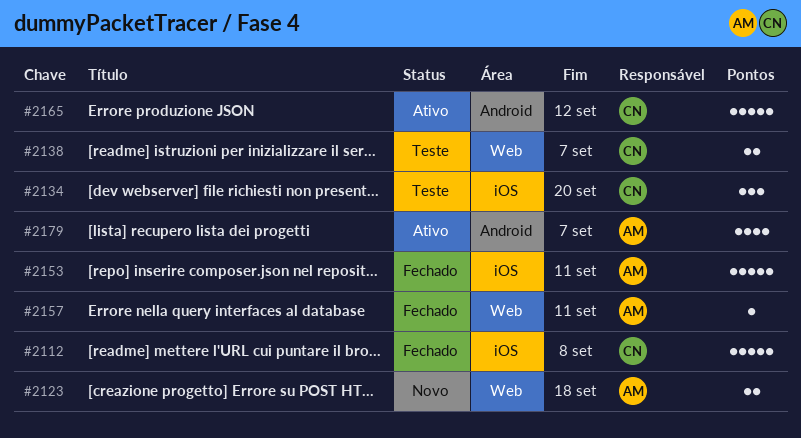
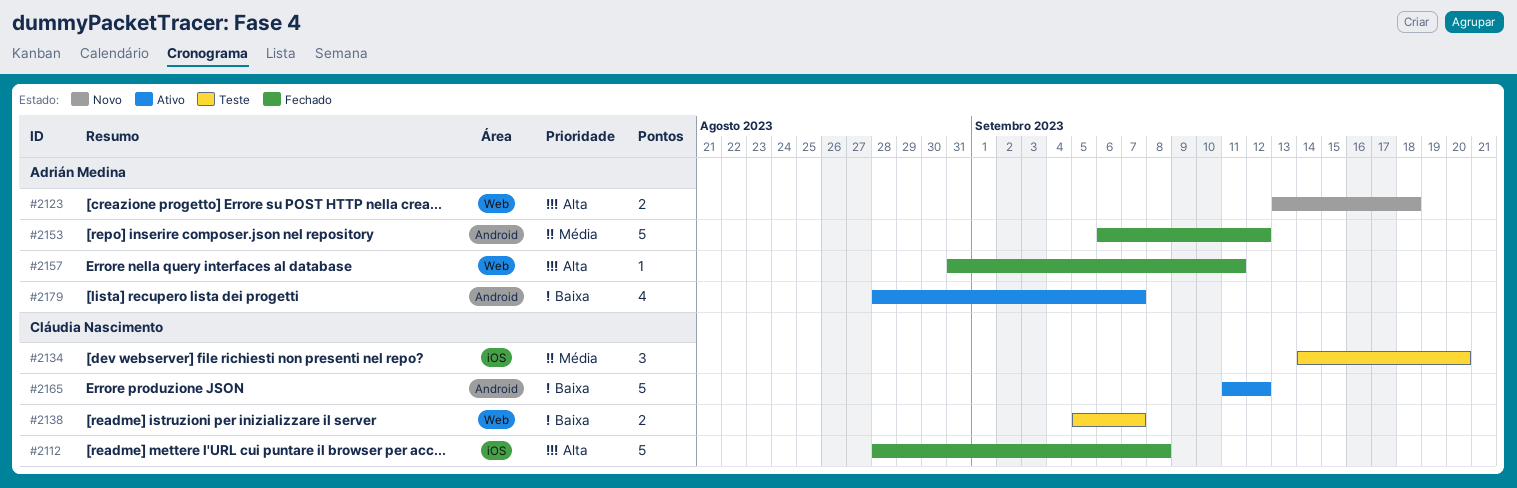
#2153, label: iOS -> Android
#2153, due: Sep 11 -> Sep 12

